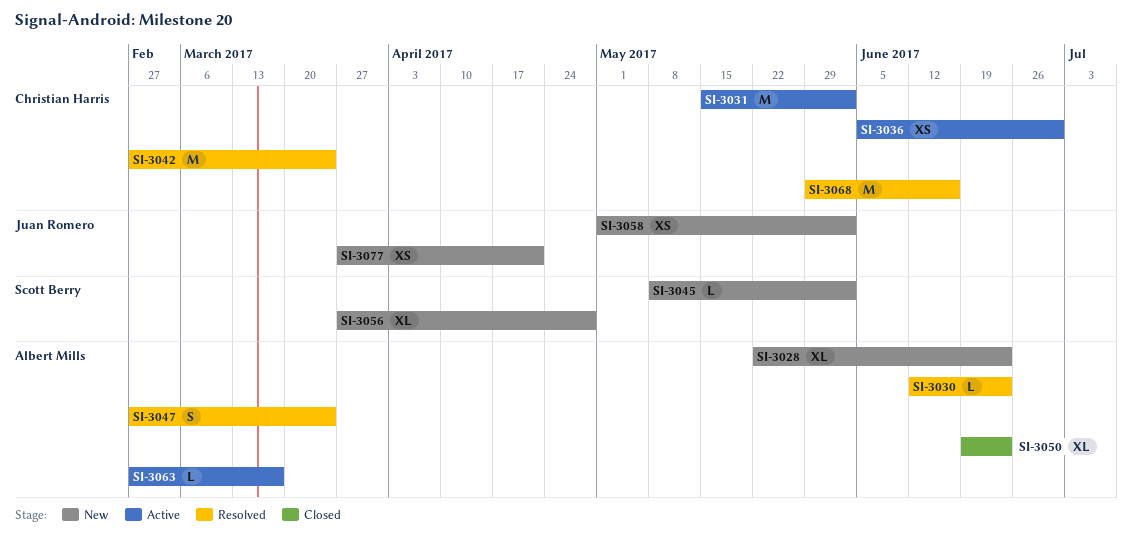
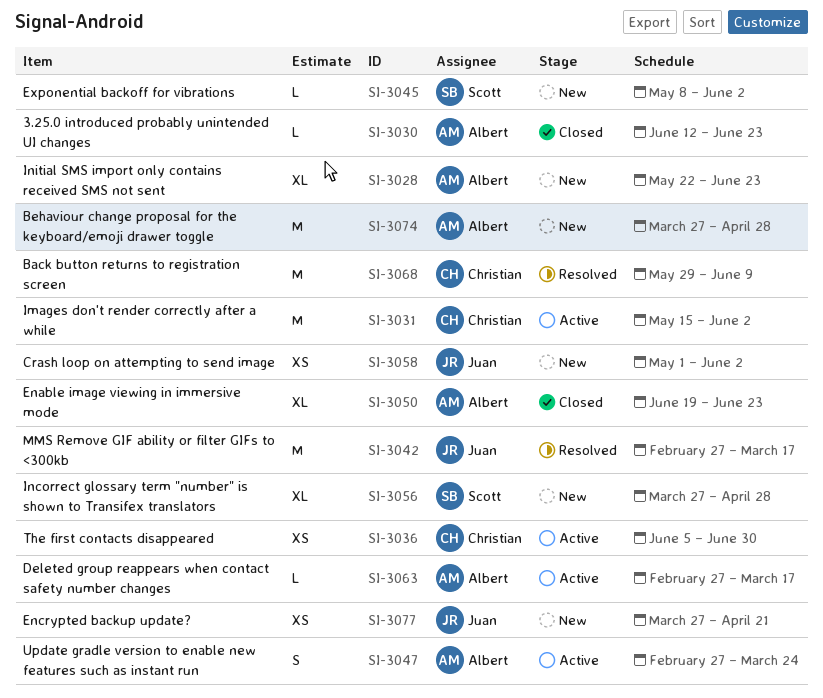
SI-3030, status: Resolved -> Closed
SI-3042, owner: Christian Harris -> Juan Romero
SI-3042, due: Mar 24 -> Mar 17
SI-3047, status: Resolved -> Active
SI-3068, due: Jun 16 -> Jun 9
SI-3074: none -> present

